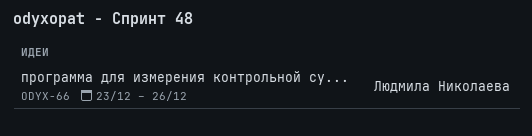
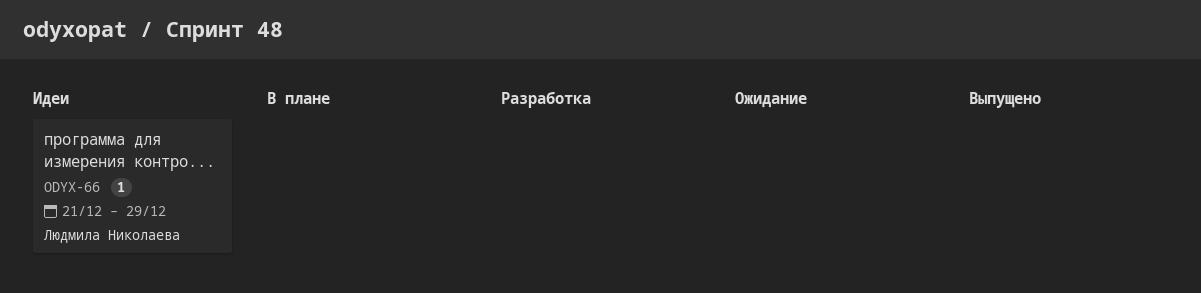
ODYX-66, start: Dec 23 -> Dec 21
ODYX-66, due: Dec 26 -> Dec 29

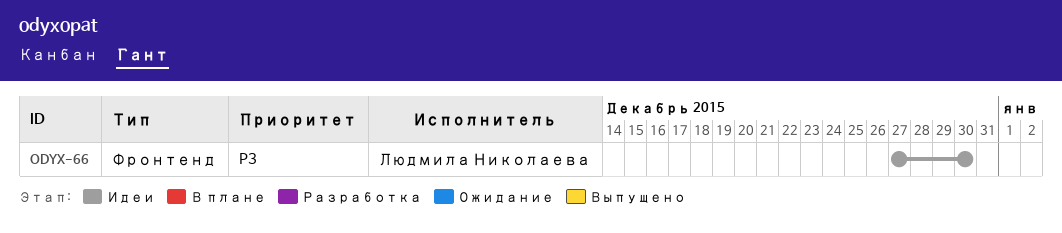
ODYX-66, start: Dec 21 -> Dec 27
ODYX-66, due: Dec 29 -> Dec 30

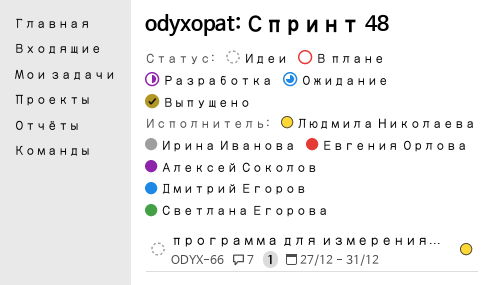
ODYX-66, due: Dec 30 -> Dec 31

